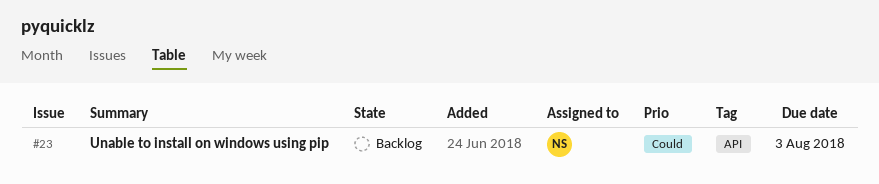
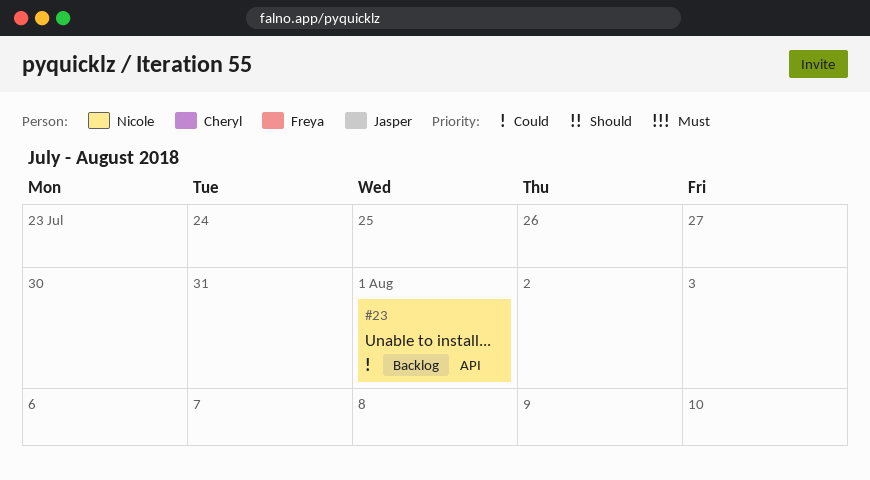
#23, due: Aug 3 -> Aug 1

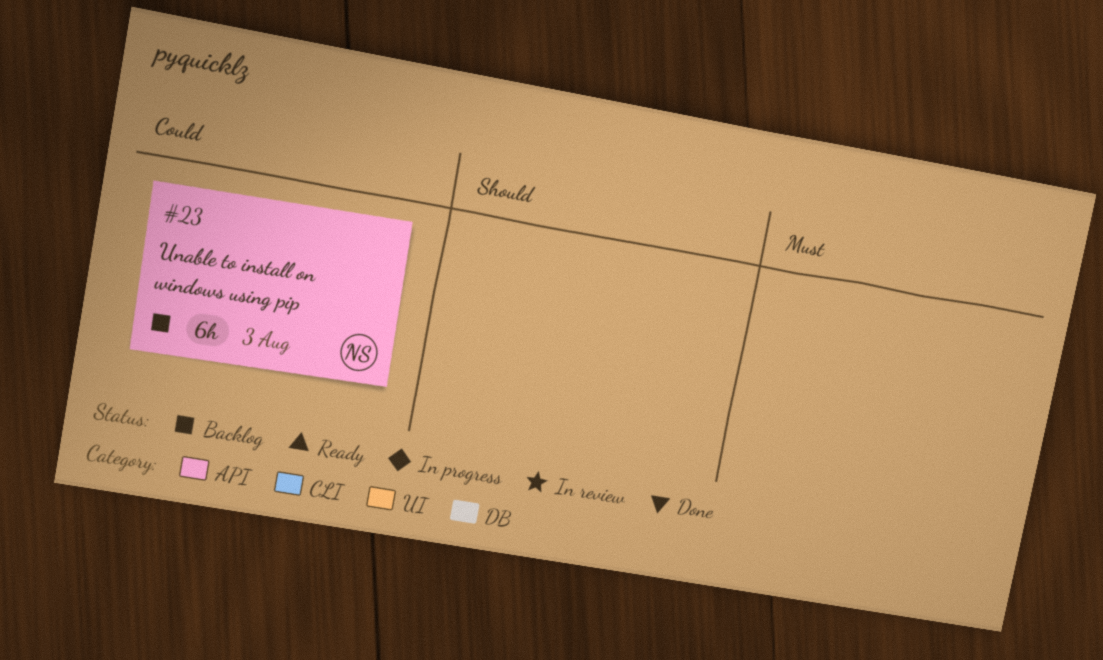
#23, due: Aug 1 -> Aug 3

